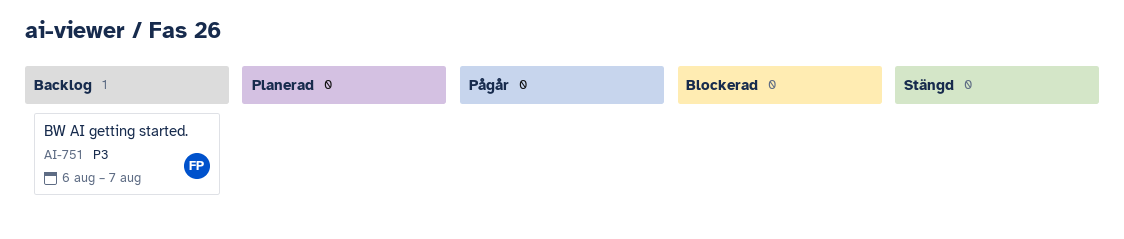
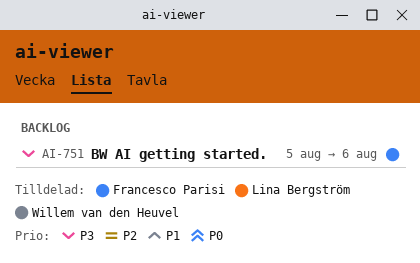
AI-751, start: Aug 6 -> Aug 5
AI-751, due: Aug 7 -> Aug 6

